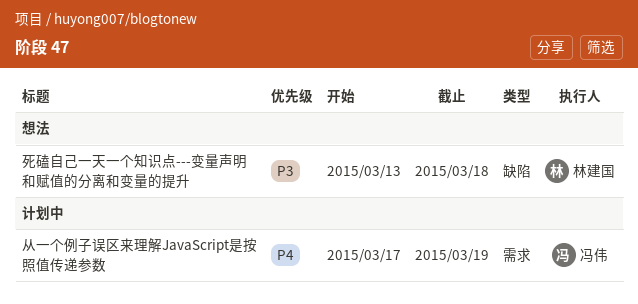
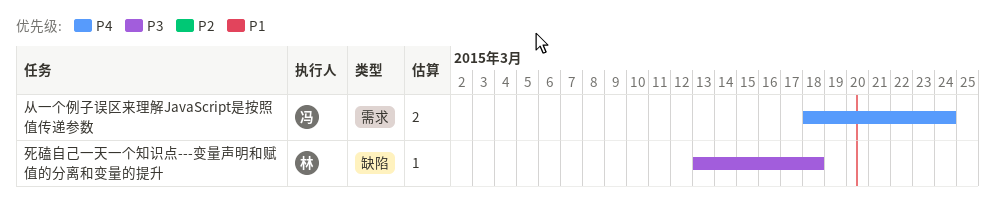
从一个例子误区来理解JavaScript是按照值传递参数, start: Mar 17 -> Mar 18
从一个例子误区来理解JavaScript是按照值传递参数, due: Mar 19 -> Mar 24

